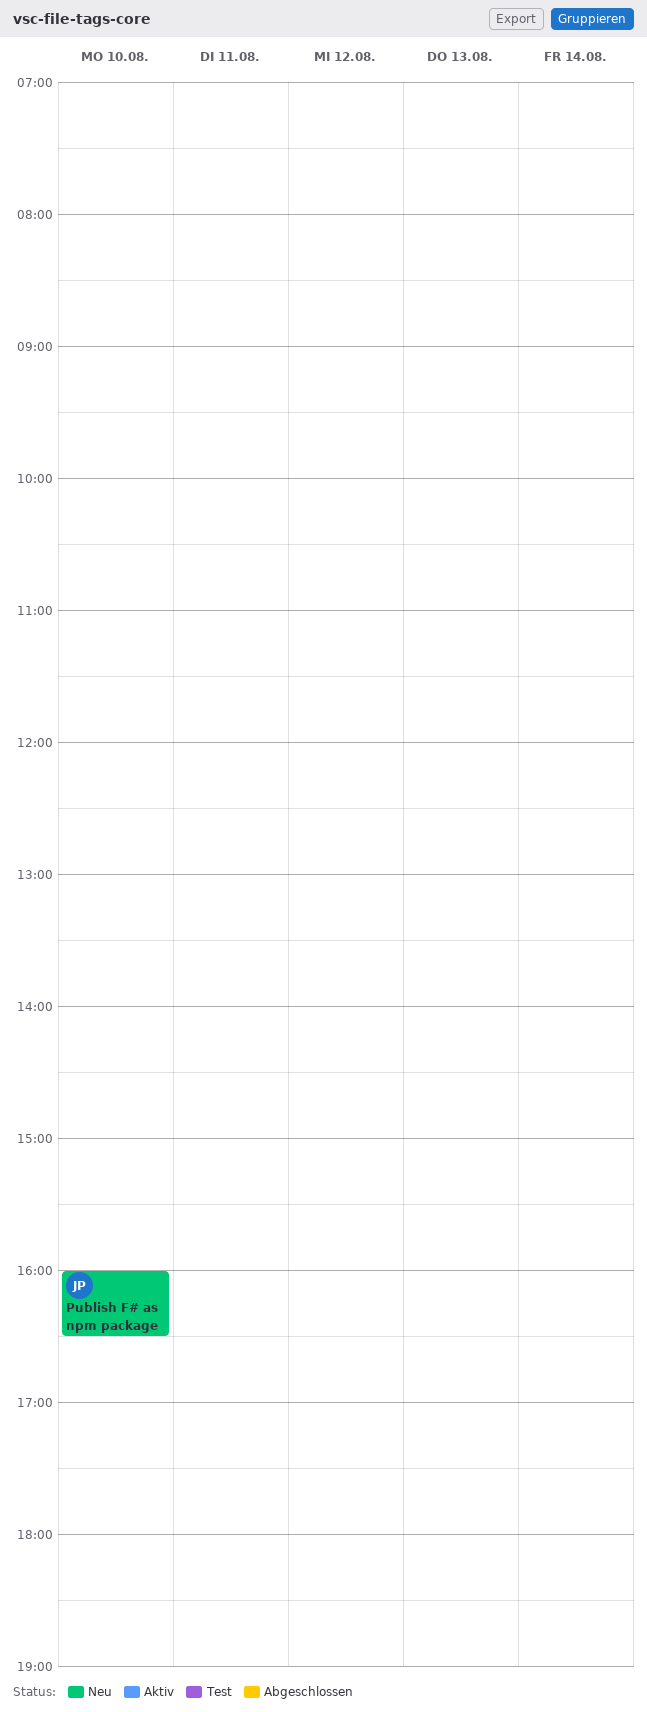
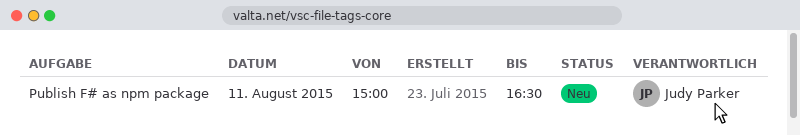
Publish F# as npm package, day: Aug 10 -> Aug 11
Publish F# as npm package, begins: 16:00 -> 15:00

